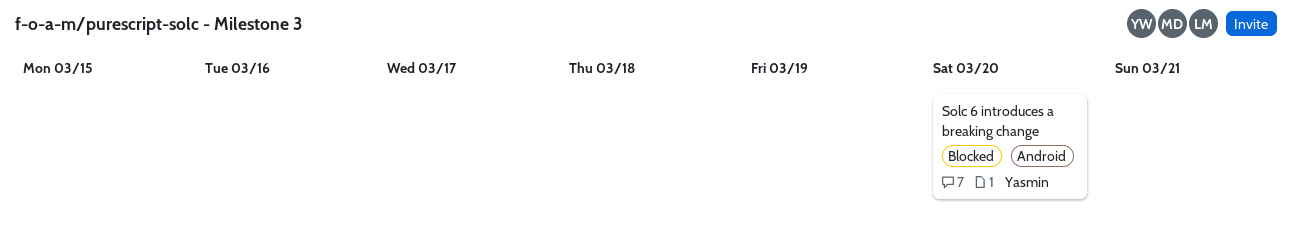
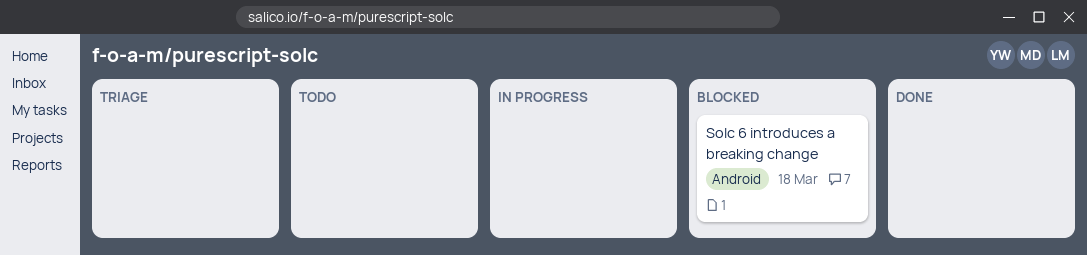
Solc 6 introduces a breaking change, due: Mar 20 -> Mar 18

